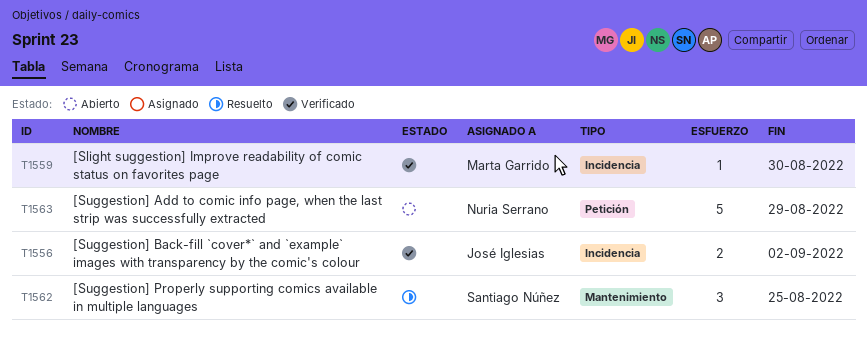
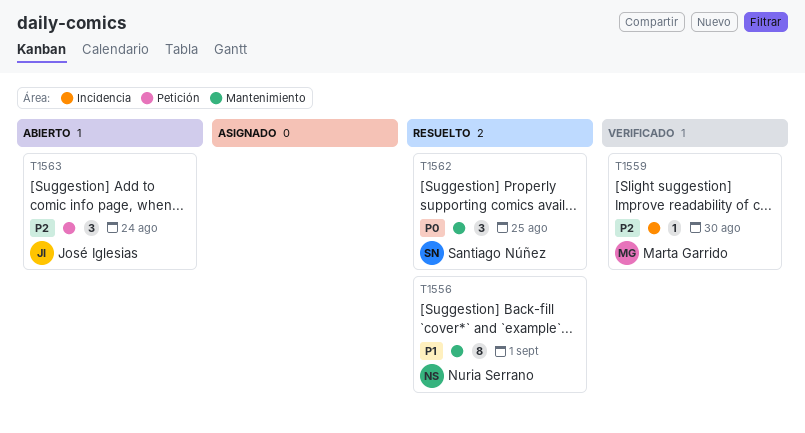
T1556, status: Verificado -> Resuelto
T1556, owner: José Iglesias -> Nuria Serrano
T1556, label: Incidencia -> Mantenimiento
T1556, estimate: 2 -> 8
T1556, due: Sep 2 -> Sep 1
T1563, owner: Nuria Serrano -> José Iglesias
T1563, estimate: 5 -> 3
T1563, due: Aug 29 -> Aug 24

